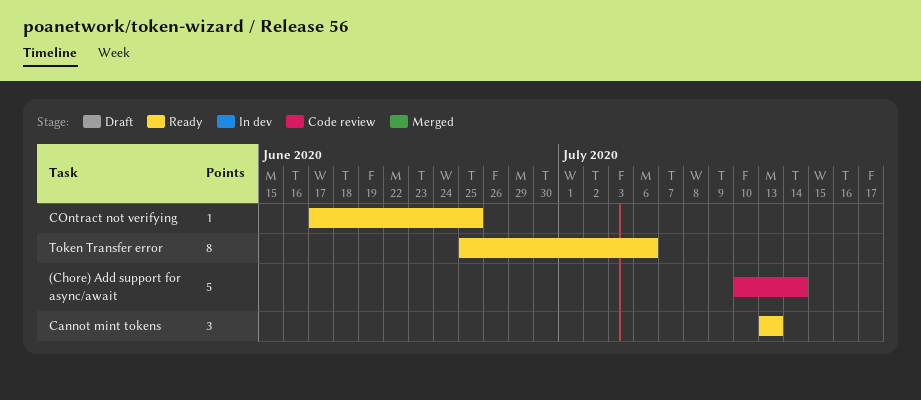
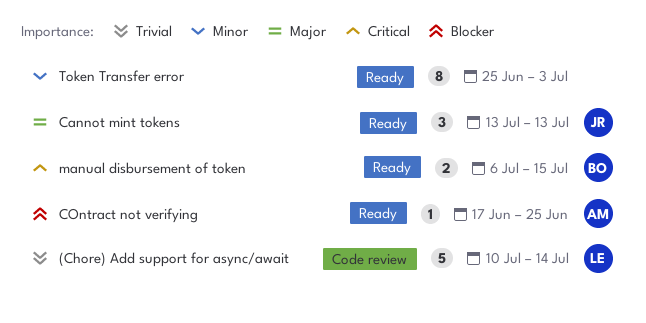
manual disbursement of token: none -> present
Token Transfer error, due: Jul 6 -> Jul 3

